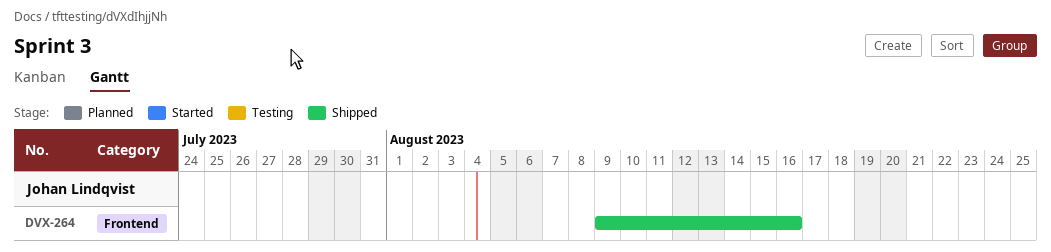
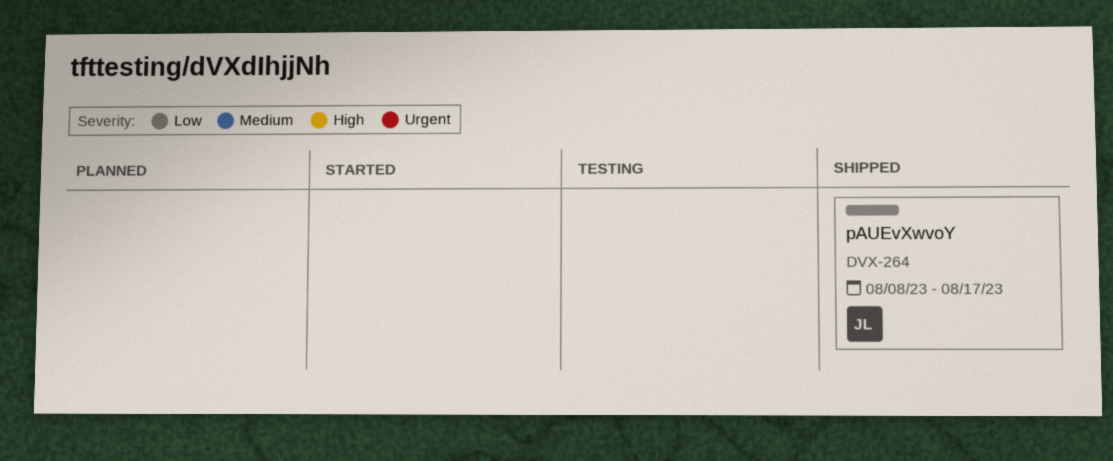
DVX-264, start: Aug 9 -> Aug 8
DVX-264, due: Aug 16 -> Aug 17

